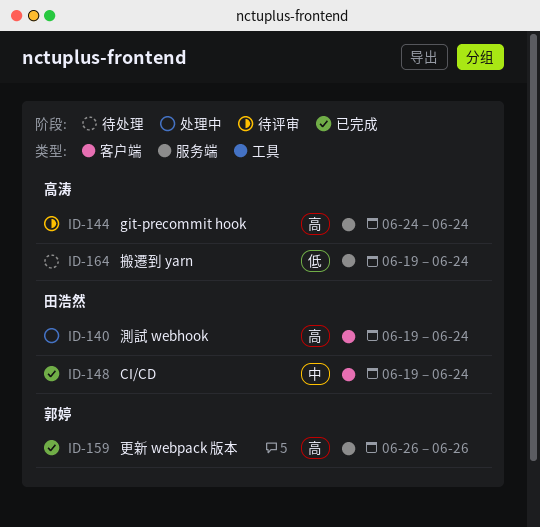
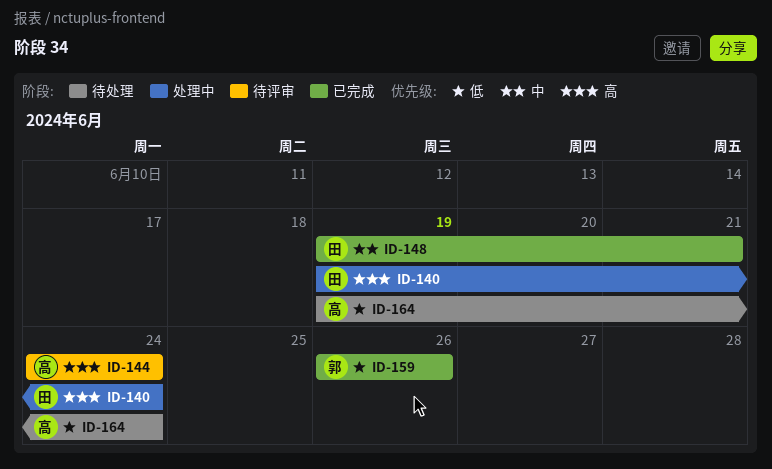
ID-148, due: Jun 24 -> Jun 21
ID-159, priority: 高 -> 低

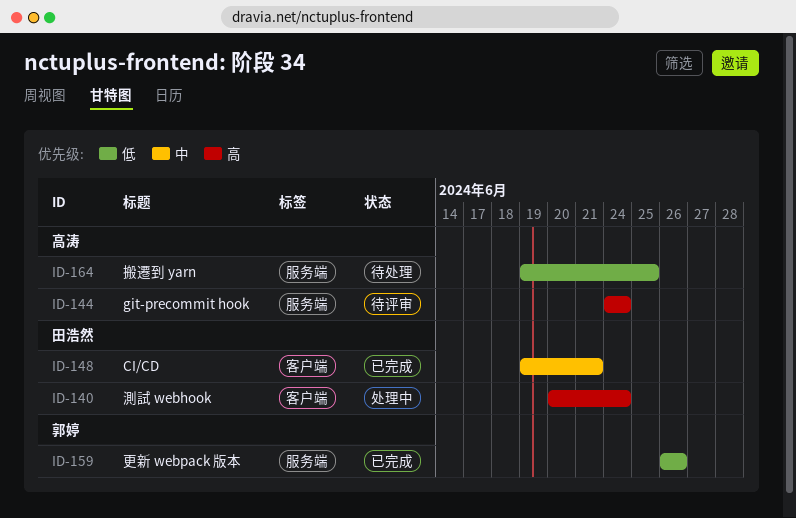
ID-140, start: Jun 19 -> Jun 20
ID-164, due: Jun 24 -> Jun 25

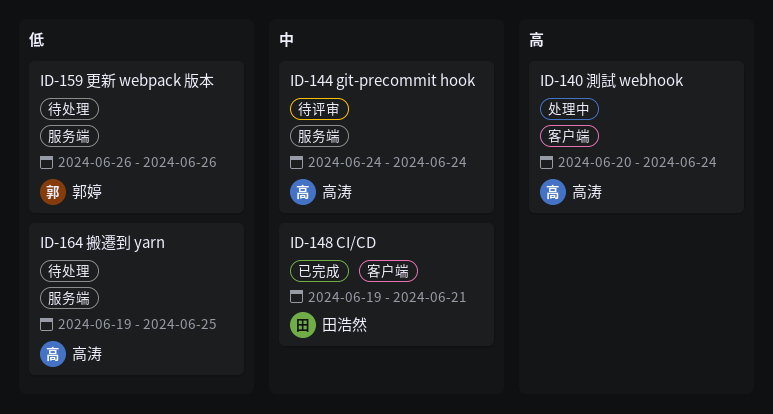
ID-140, owner: 田浩然 -> 高涛
ID-144, priority: 高 -> 中
ID-159, status: 已完成 -> 待处理

